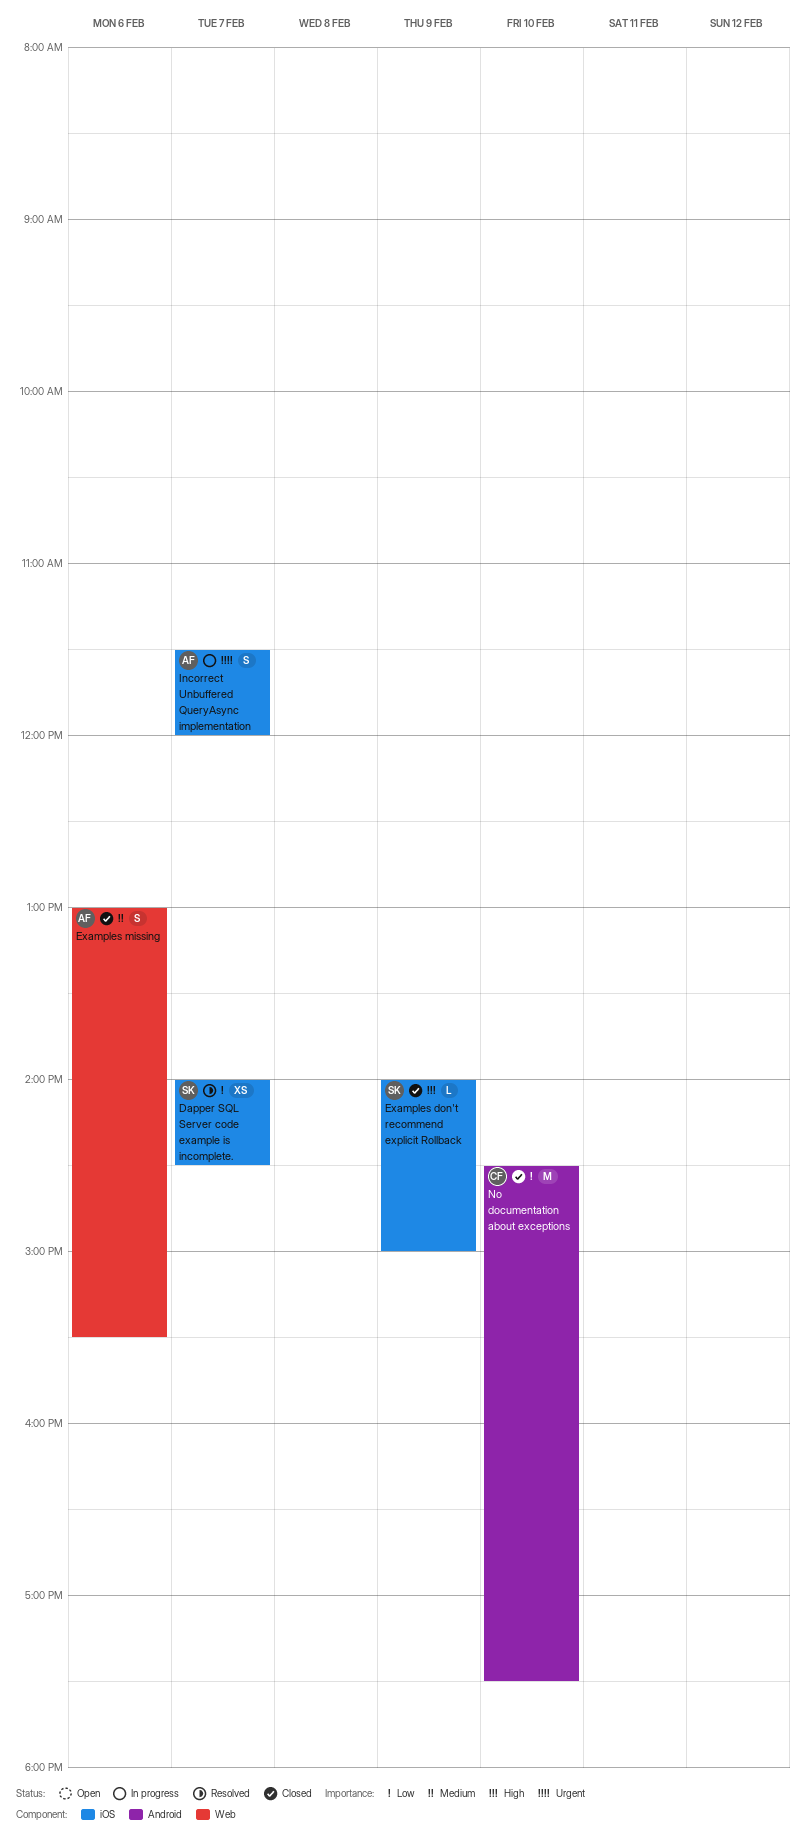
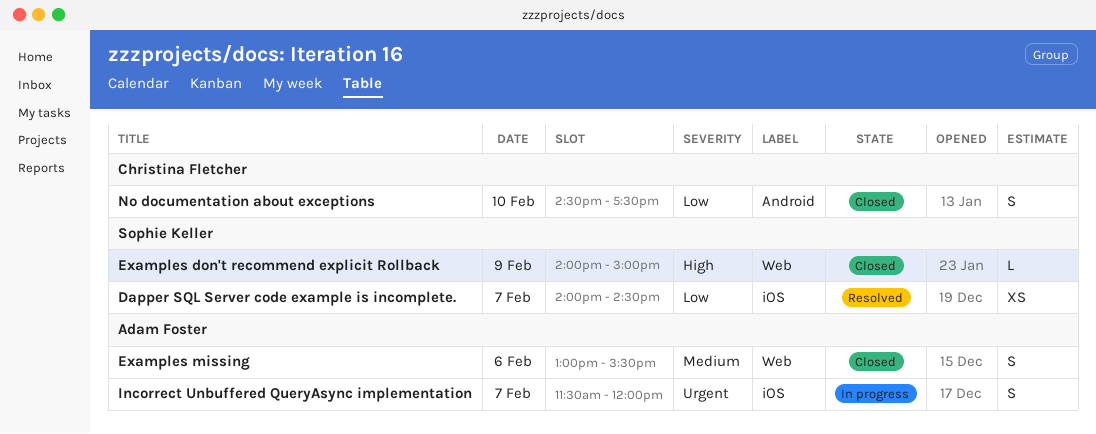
Examples don't recommend explicit Rollback, label: iOS -> Web
No documentation about exceptions, estimate: M -> S

